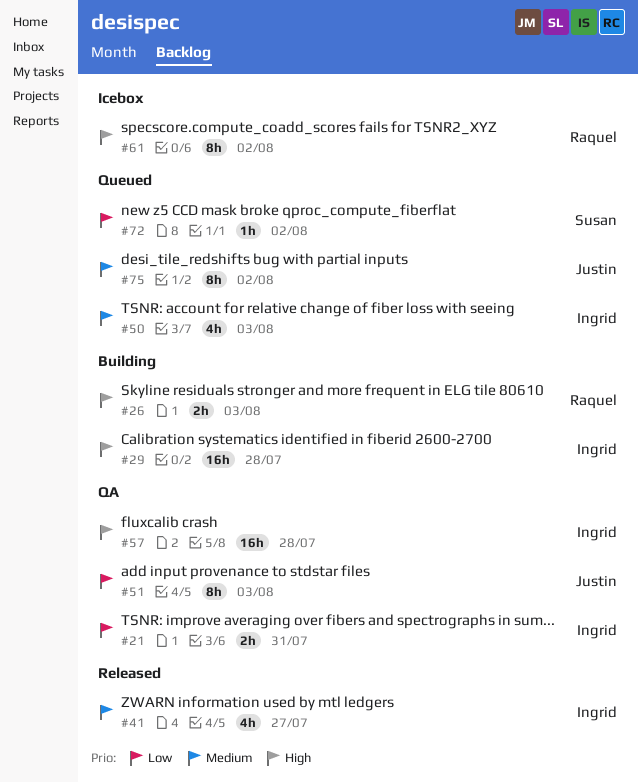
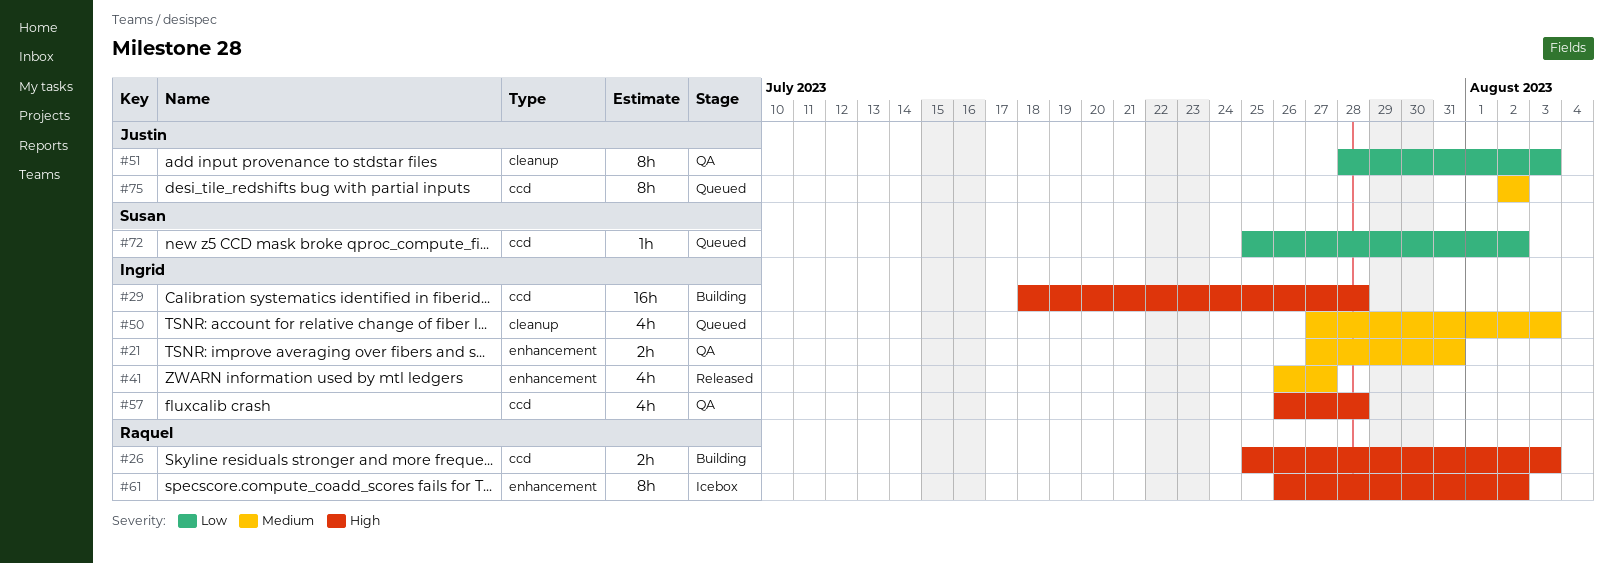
#21, priority: Low -> Medium
#57, estimate: 16h -> 4h

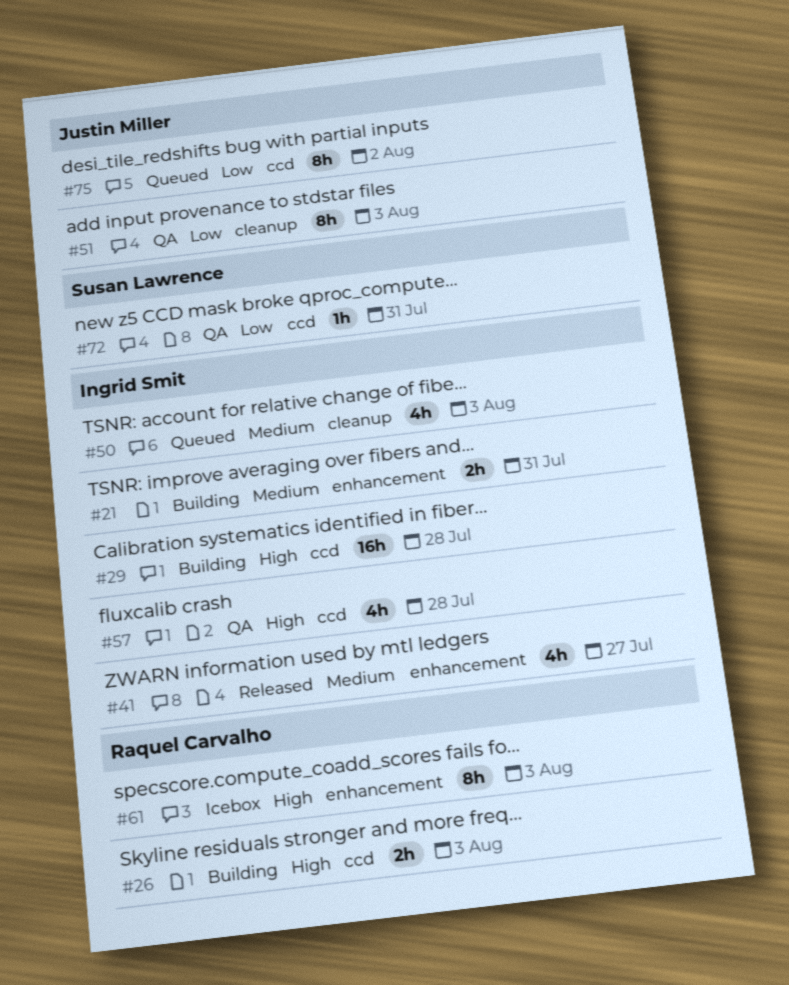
#21, status: QA -> Building
#61, due: Aug 2 -> Aug 3
#72, status: Queued -> QA
#72, due: Aug 2 -> Jul 31
#75, priority: Medium -> Low

